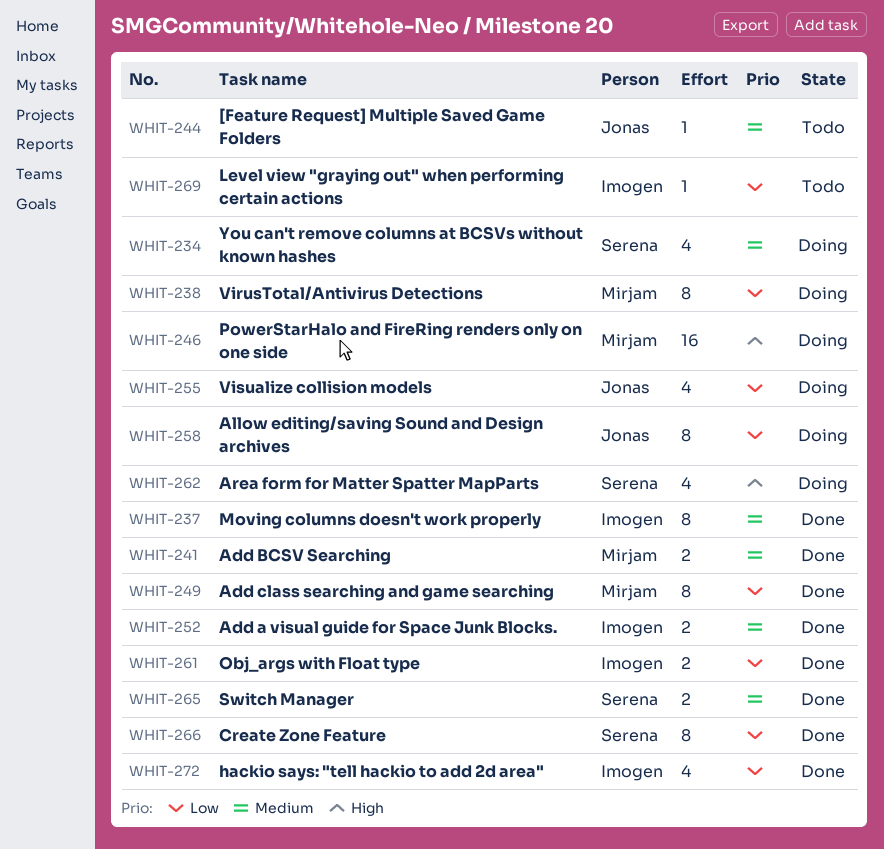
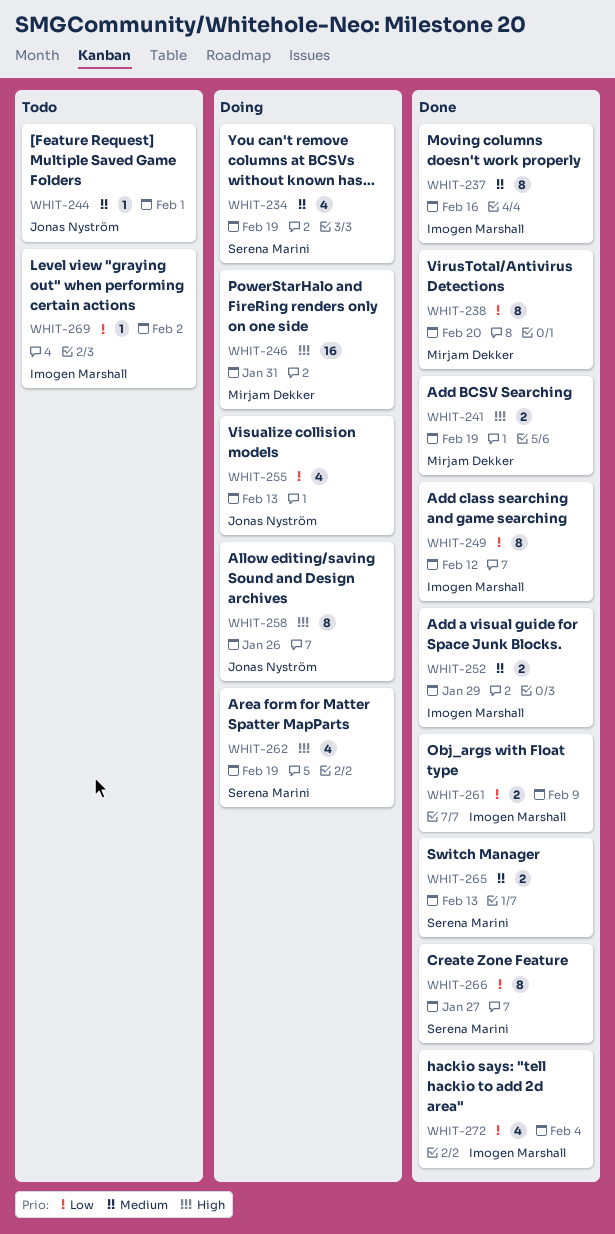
WHIT-238, status: Doing -> Done
WHIT-241, priority: Medium -> High
WHIT-249, owner: Mirjam Dekker -> Imogen Marshall
WHIT-258, priority: Low -> High

